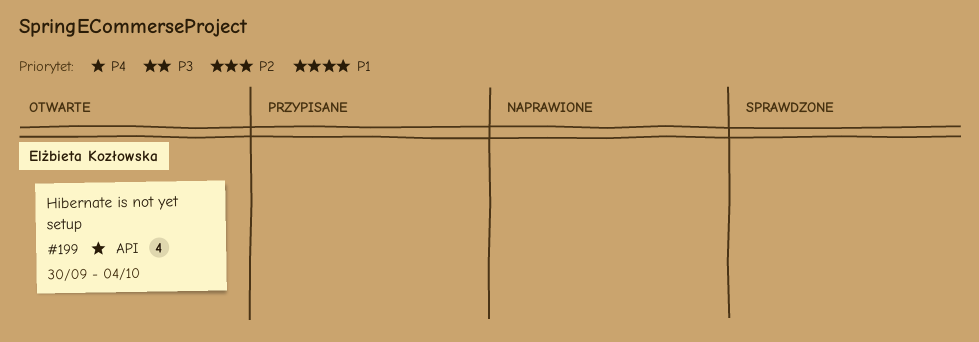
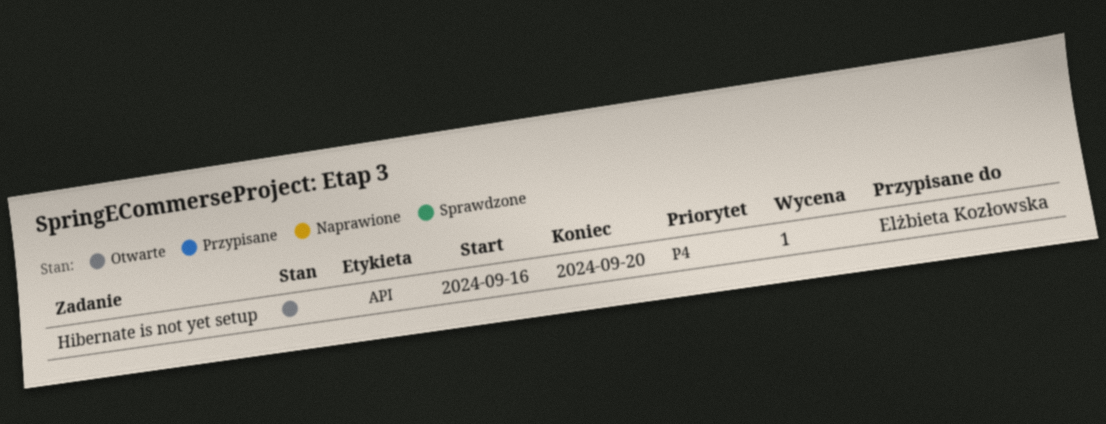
Hibernate is not yet setup, estimate: 4 -> 1
Hibernate is not yet setup, start: Sep 30 -> Sep 16
Hibernate is not yet setup, due: Oct 4 -> Sep 20

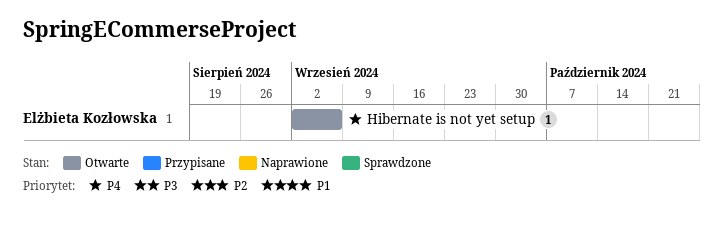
Hibernate is not yet setup, start: Sep 16 -> Sep 2
Hibernate is not yet setup, due: Sep 20 -> Sep 6

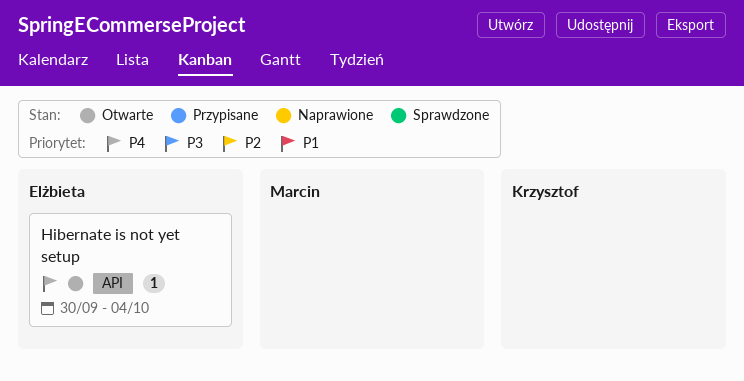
Hibernate is not yet setup, start: Sep 2 -> Sep 30
Hibernate is not yet setup, due: Sep 6 -> Oct 4

